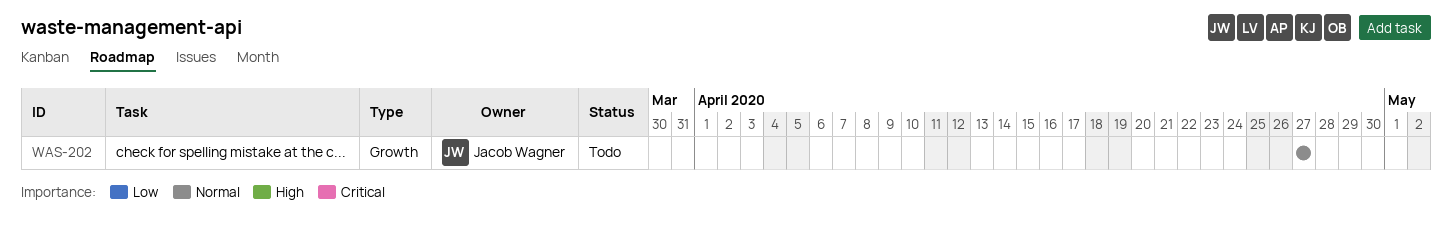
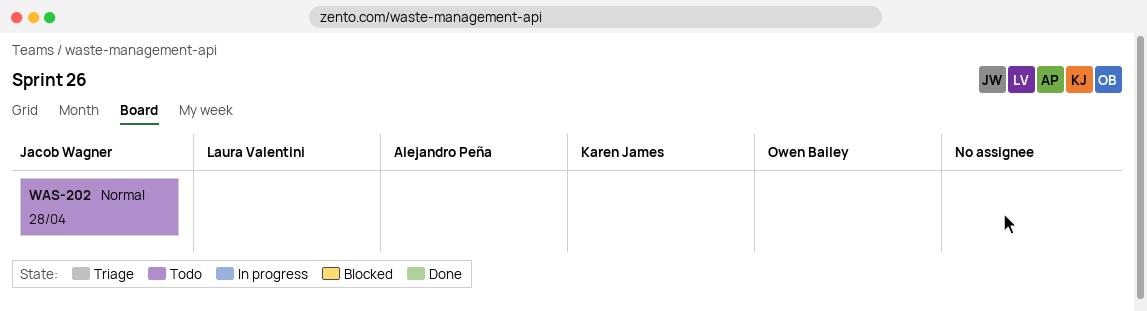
WAS-202, due: Apr 27 -> Apr 28

